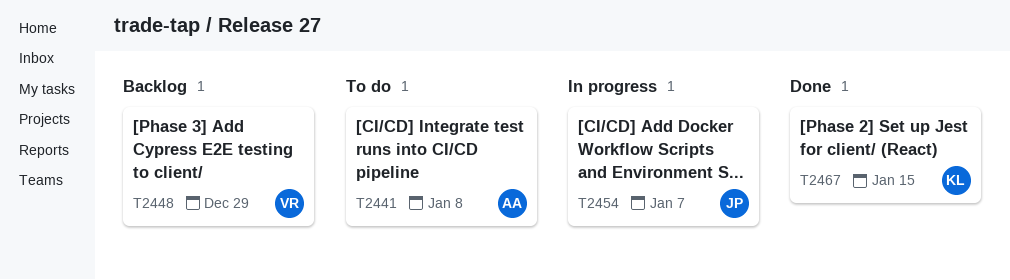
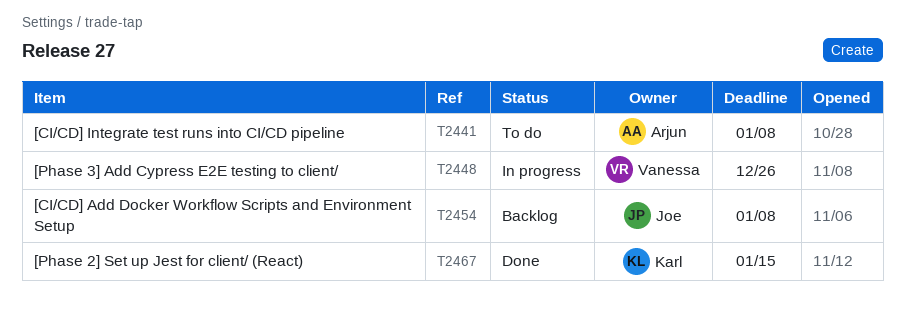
T2448, status: Backlog -> In progress
T2448, due: Dec 29 -> Dec 26
T2454, status: In progress -> Backlog
T2454, due: Jan 7 -> Jan 8

